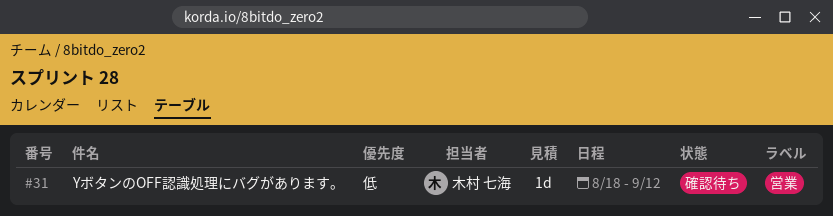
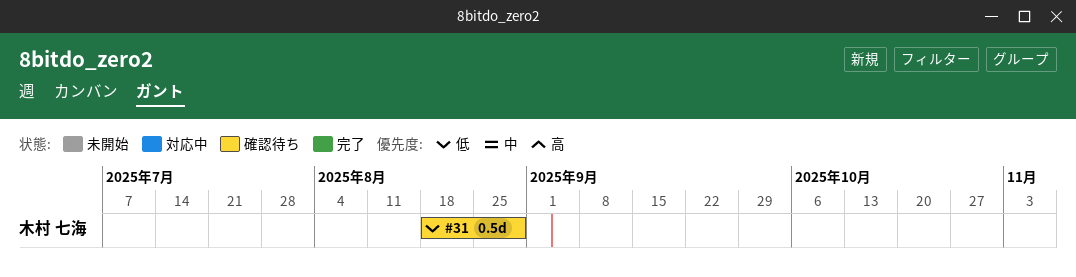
#31, estimate: 1d -> 0.5d
#31, due: Sep 12 -> Aug 29

